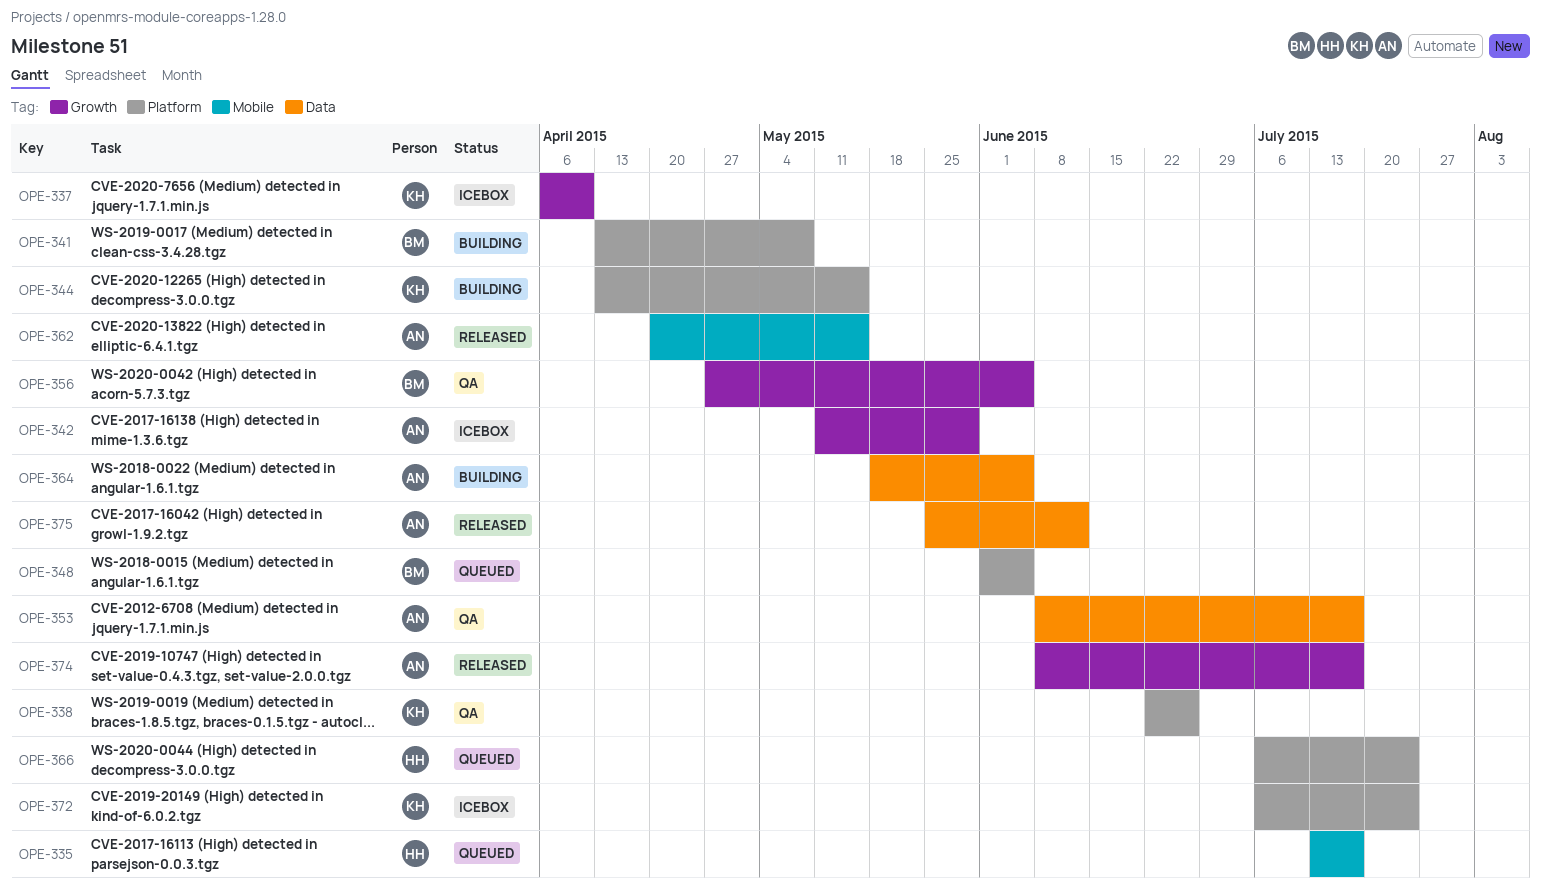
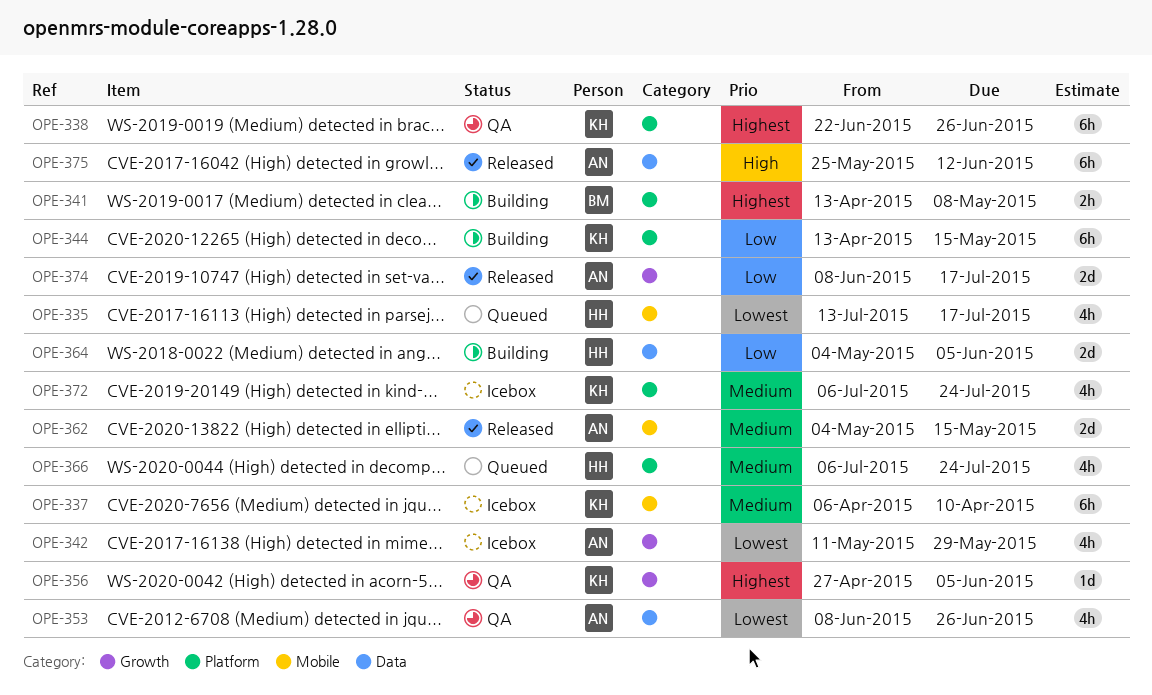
OPE-337, label: Growth -> Mobile
OPE-348: present -> none
OPE-353, due: Jul 17 -> Jun 26
OPE-356, owner: BM -> KH
OPE-362, start: Apr 20 -> May 4
OPE-364, owner: AN -> HH
OPE-364, start: May 18 -> May 4

